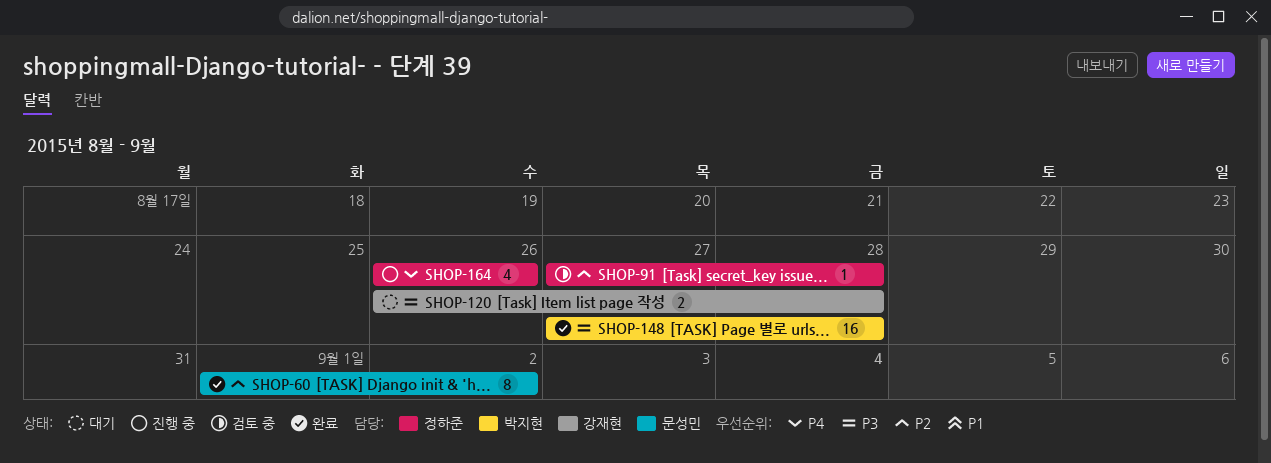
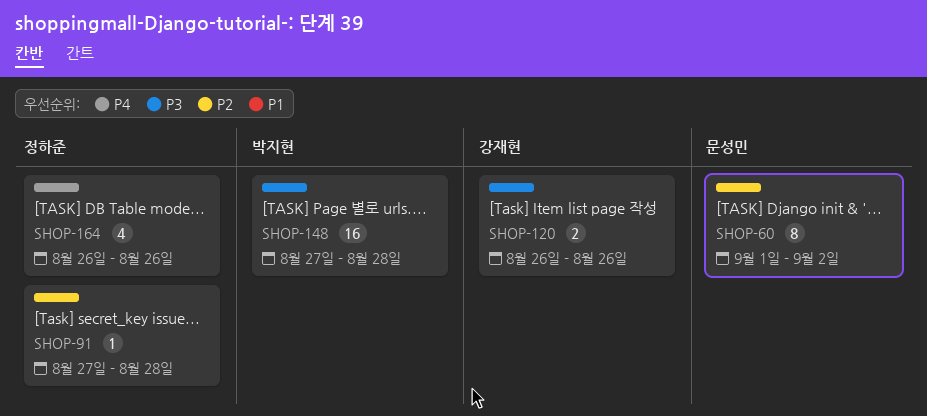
SHOP-120, due: Aug 28 -> Aug 26

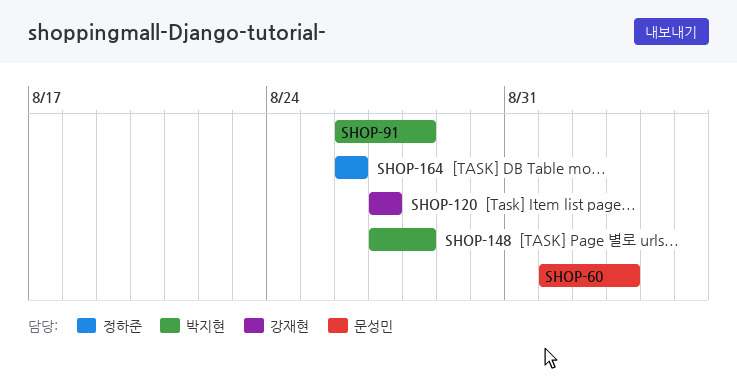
SHOP-60, due: Sep 2 -> Sep 3
SHOP-91, owner: 정하준 -> 박지현
SHOP-91, start: Aug 27 -> Aug 26
SHOP-120, start: Aug 26 -> Aug 27
SHOP-120, due: Aug 26 -> Aug 27

